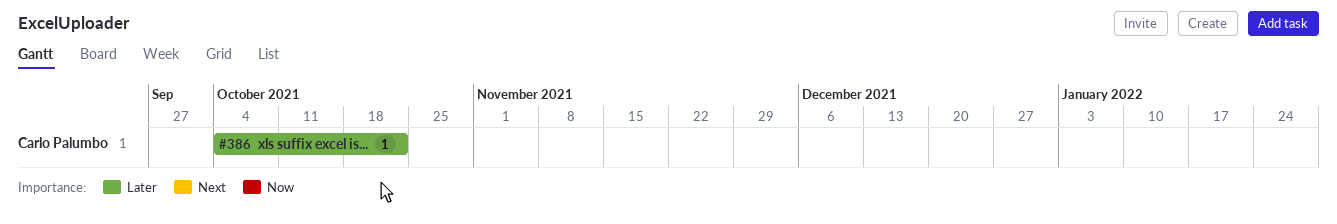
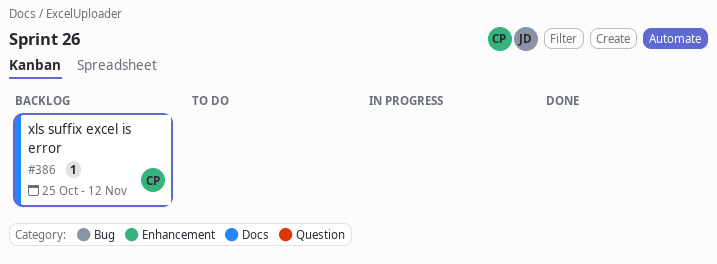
#386, start: Oct 4 -> Oct 25
#386, due: Oct 22 -> Nov 12

